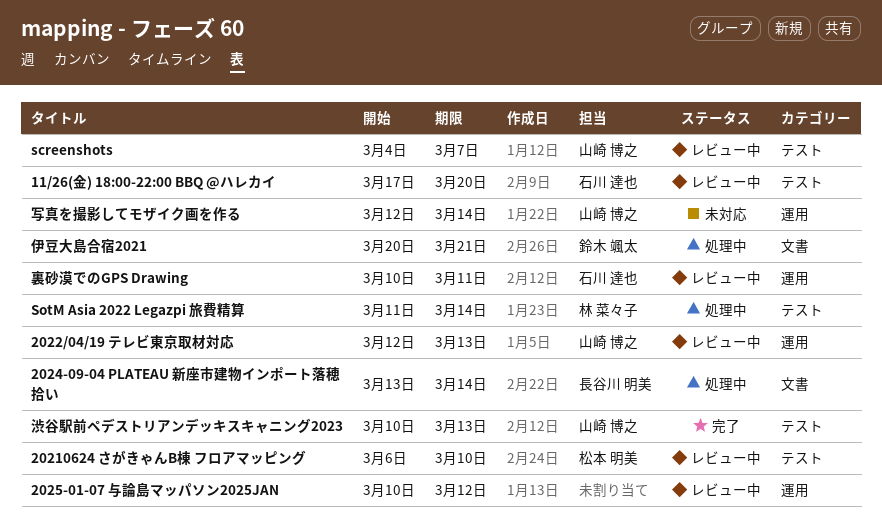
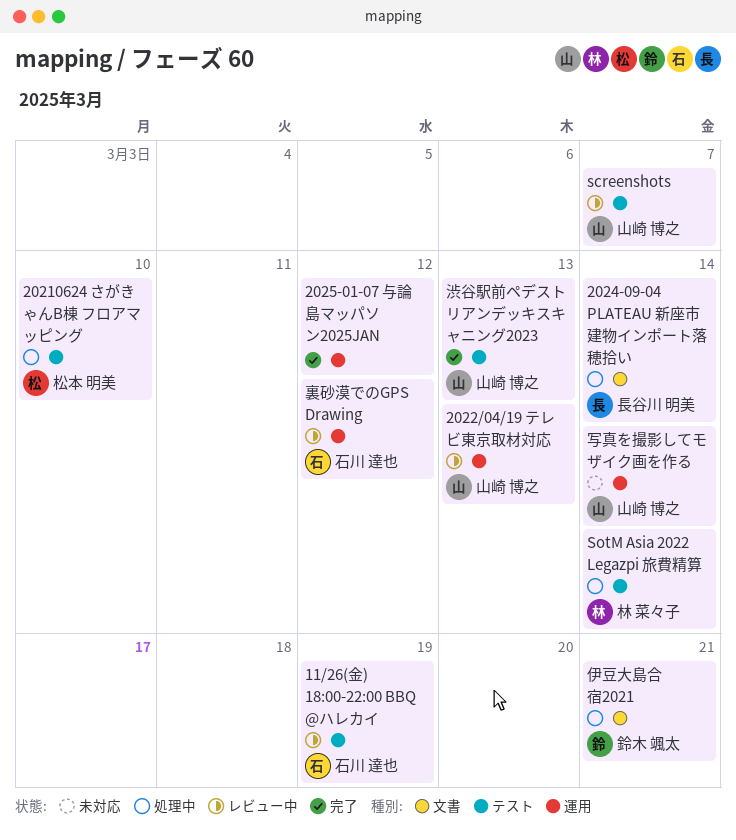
11/26(金) 18:00-22:00 BBQ @ハレカイ, due: Mar 20 -> Mar 19
20210624 さがきゃんB棟 フロアマッピング, status: レビュー中 -> 処理中
2025-01-07 与論島マッパソン2025JAN, status: レビュー中 -> 完了
裏砂漠でのGPS Drawing, due: Mar 11 -> Mar 12

